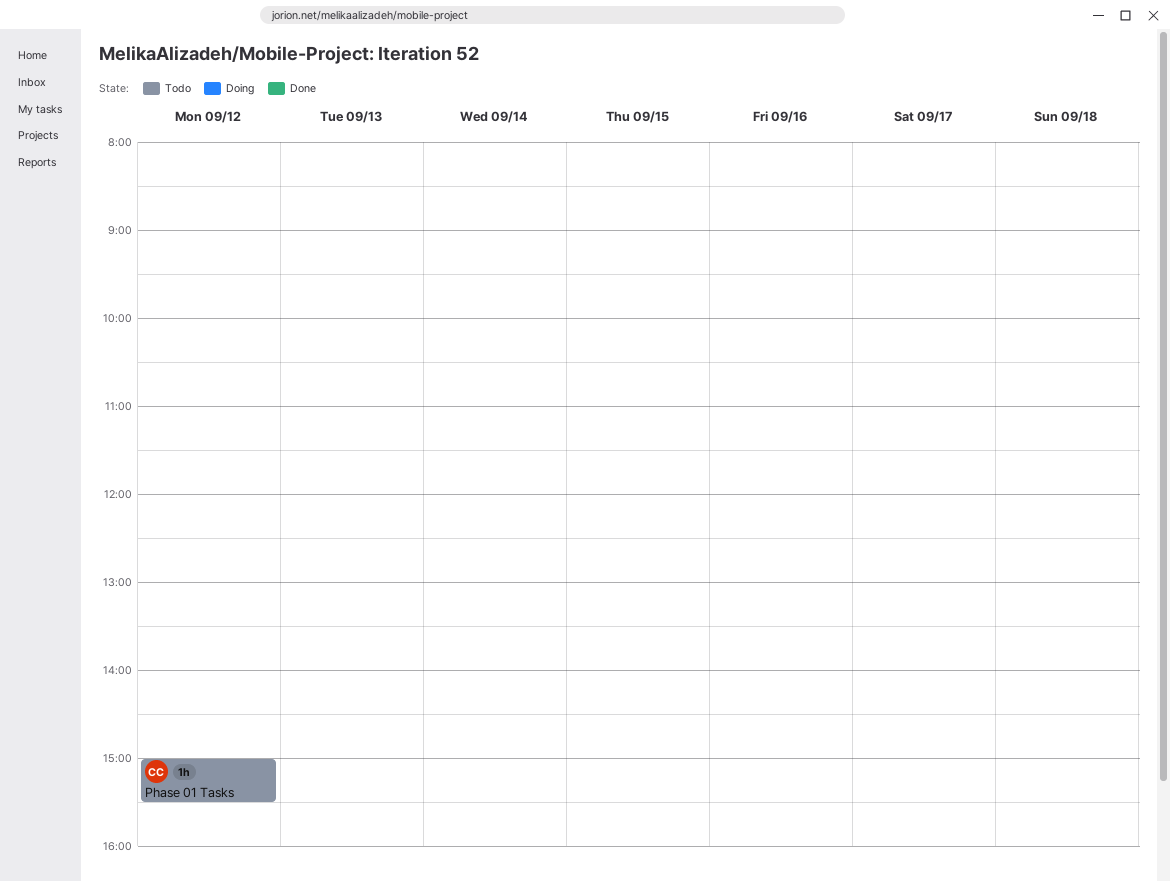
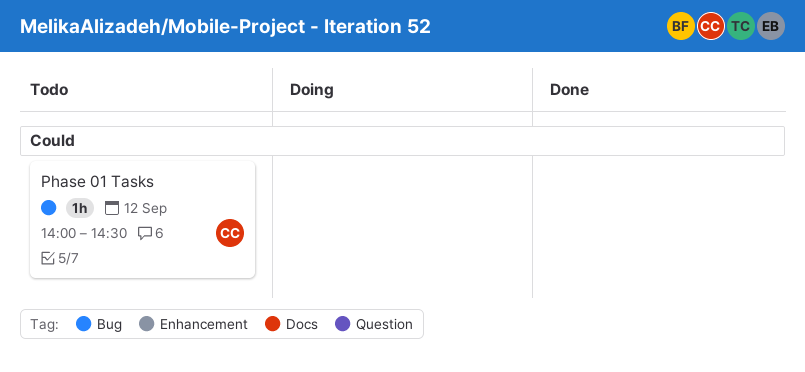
Phase 01 Tasks, begins: 15:00 -> 14:00
Phase 01 Tasks, ends: 15:30 -> 14:30

